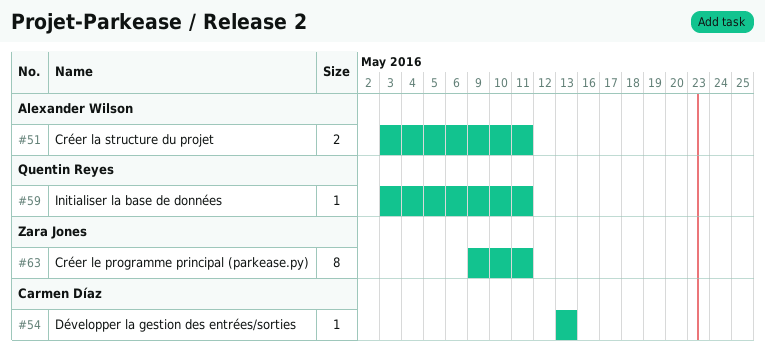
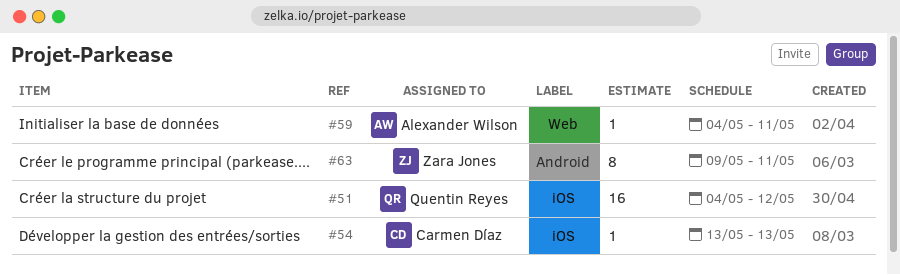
#51, owner: Alexander Wilson -> Quentin Reyes
#51, estimate: 2 -> 16
#51, start: May 3 -> May 4
#51, due: May 11 -> May 12
#59, owner: Quentin Reyes -> Alexander Wilson
#59, start: May 3 -> May 4

